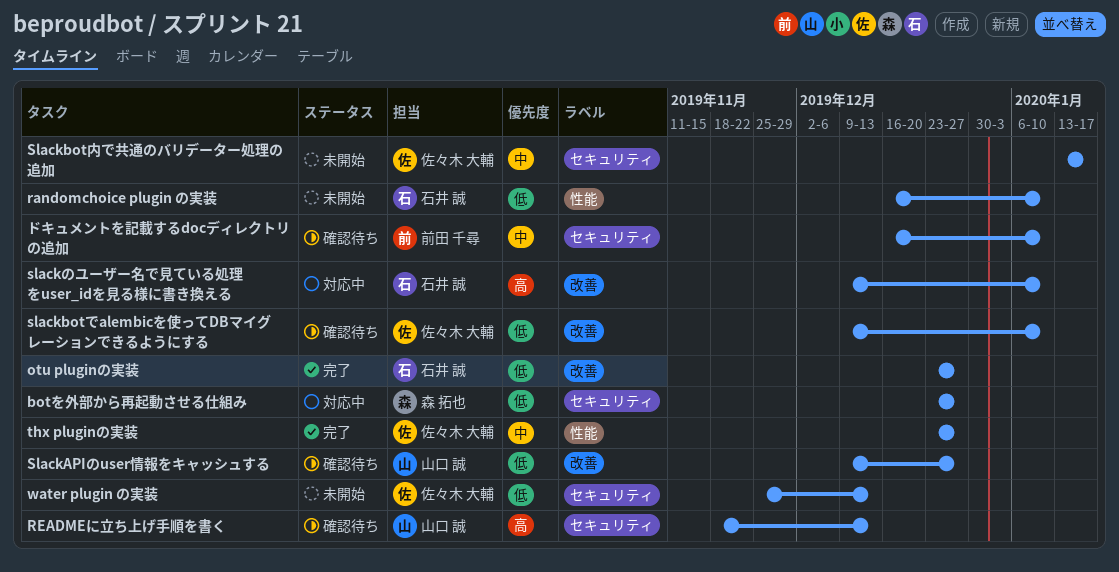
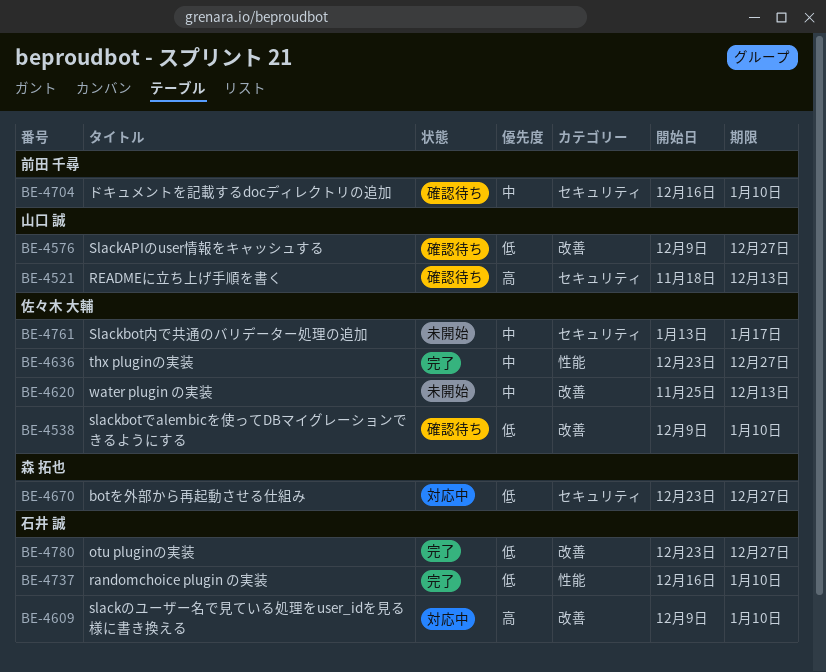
randomchoice plugin の実装, status: 未開始 -> 完了
water plugin の実装, priority: 低 -> 中
water plugin の実装, label: セキュリティ -> 改善

